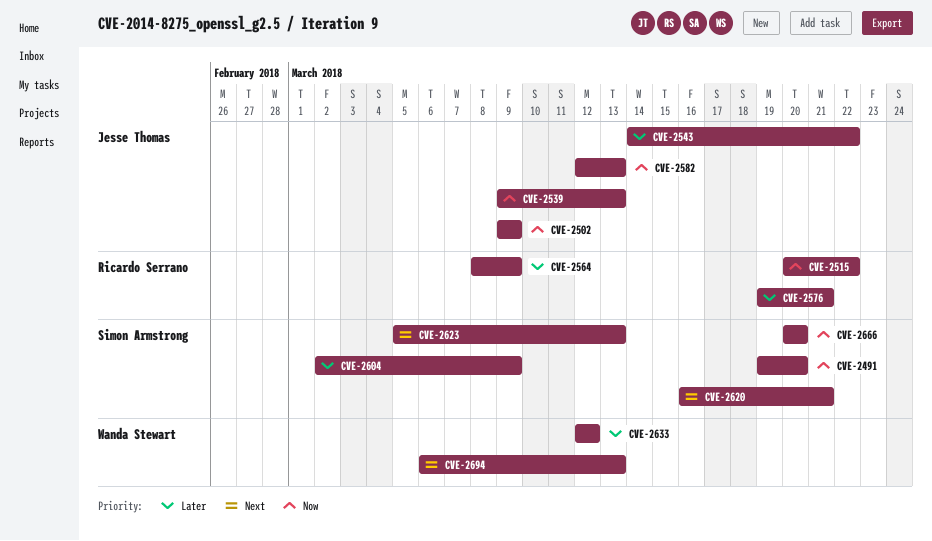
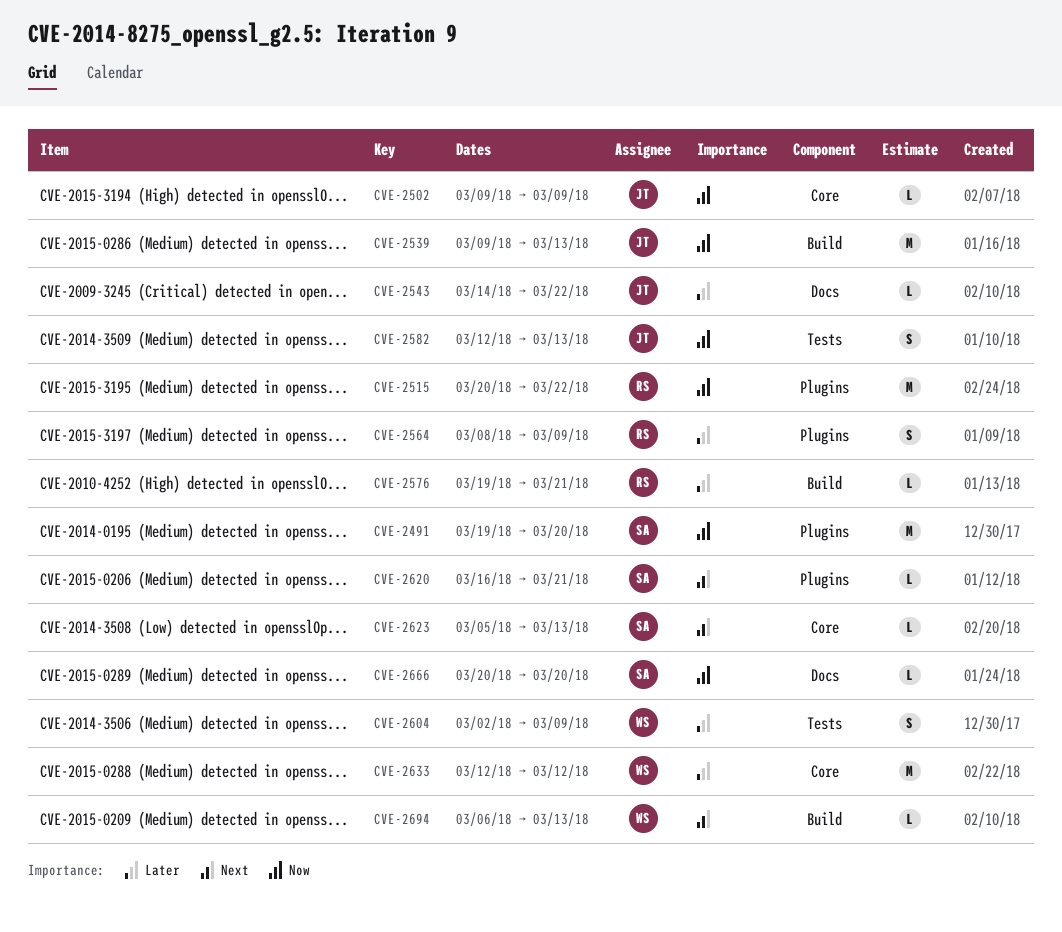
CVE-2604, owner: Simon Armstrong -> Wanda Stewart

